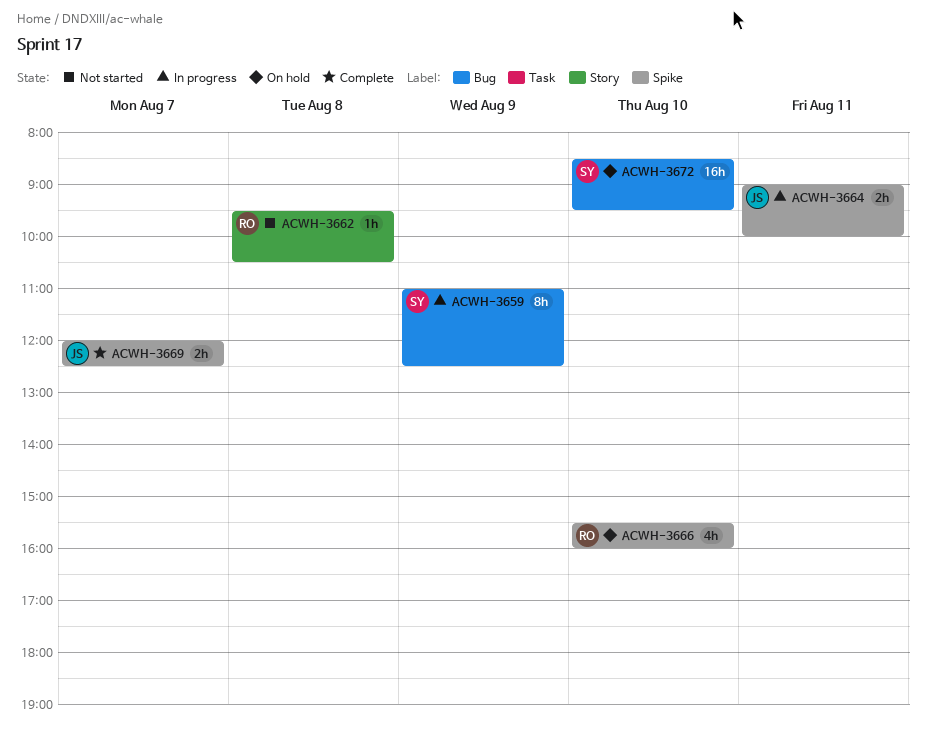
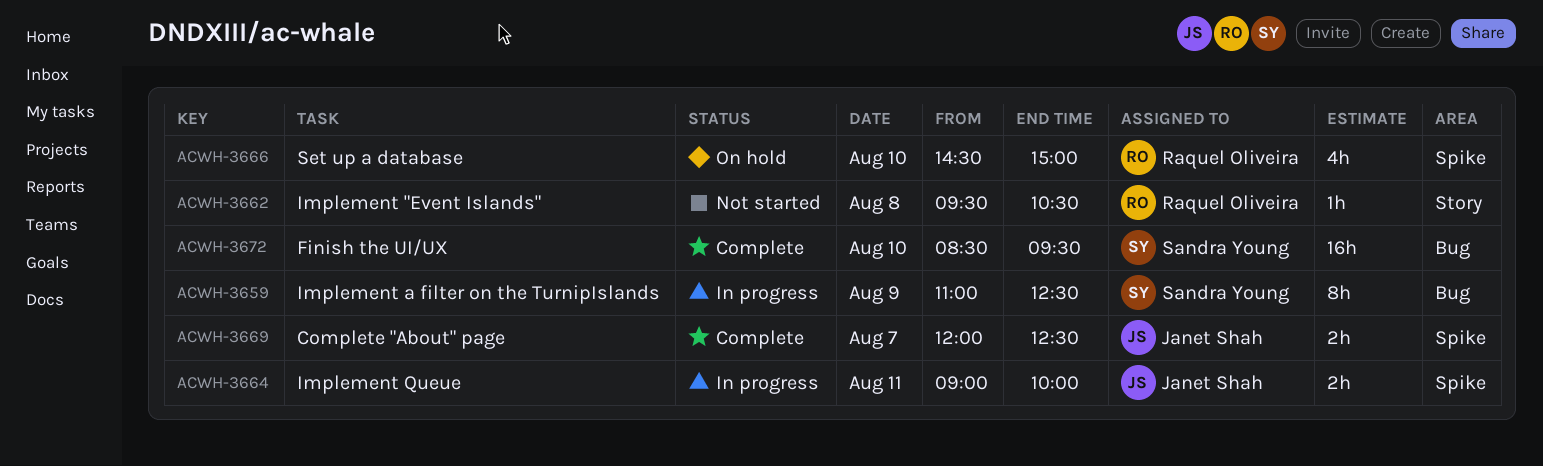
ACWH-3666, begins: 15:30 -> 14:30
ACWH-3666, ends: 16:00 -> 15:00
ACWH-3672, status: On hold -> Complete

